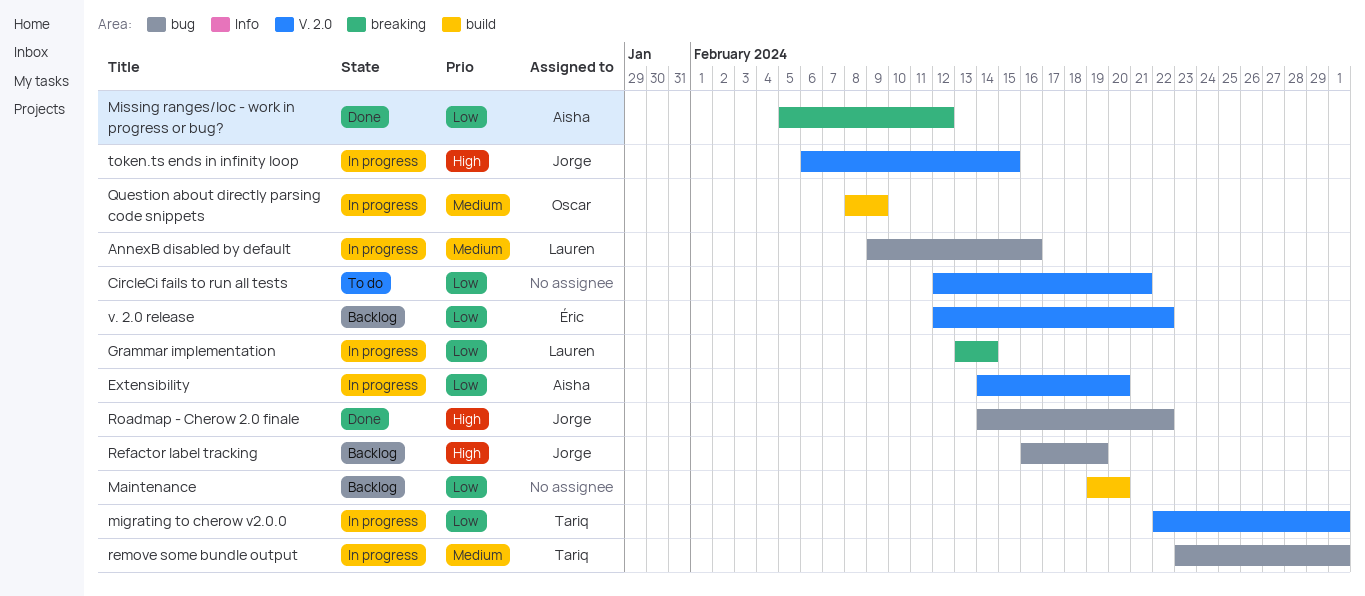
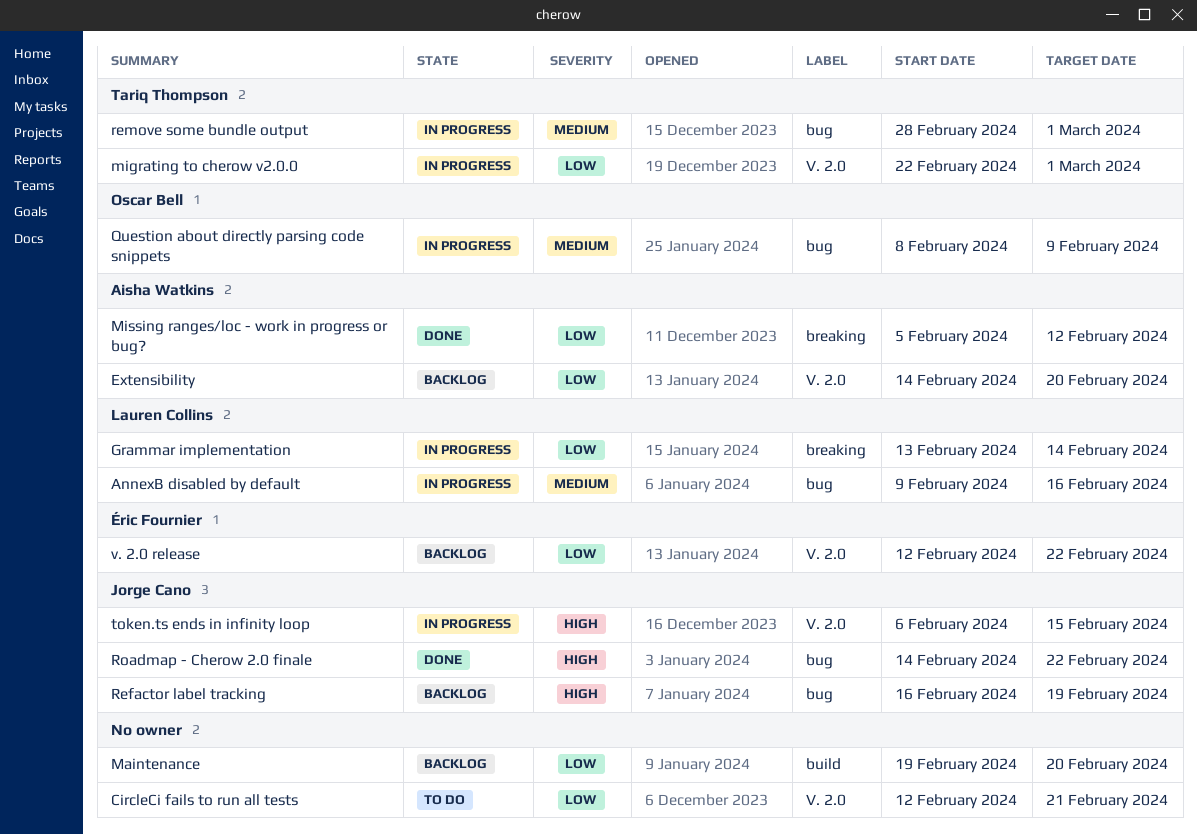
Extensibility, status: In progress -> Backlog
Question about directly parsing code snippets, label: build -> bug
remove some bundle output, start: Feb 23 -> Feb 28

